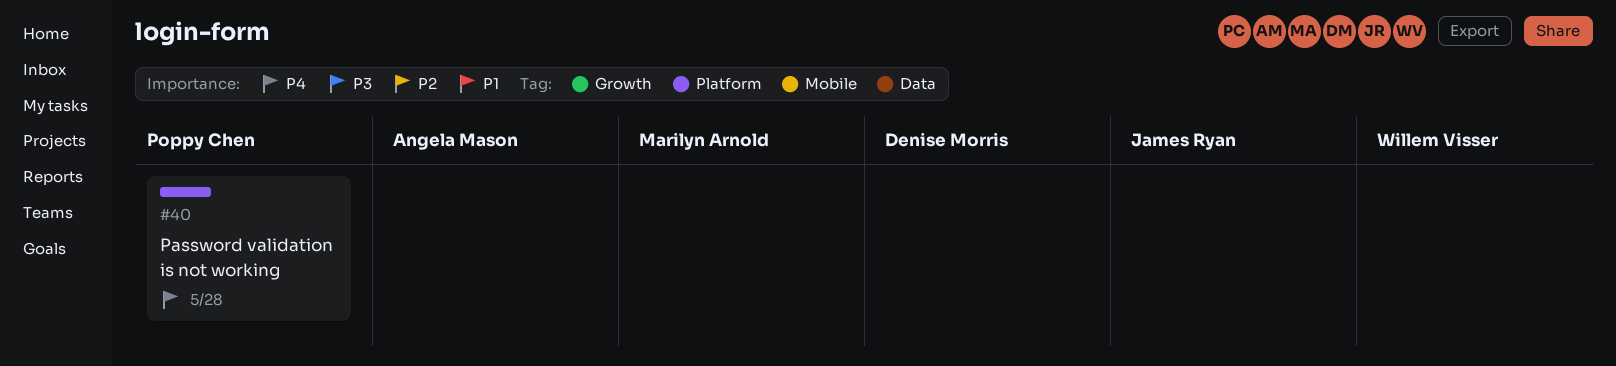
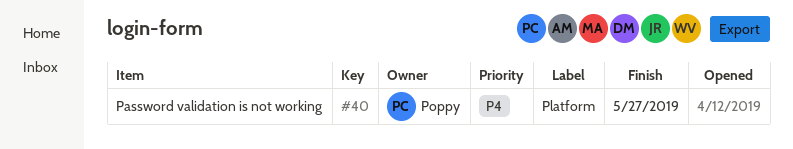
#40, due: May 28 -> May 27

